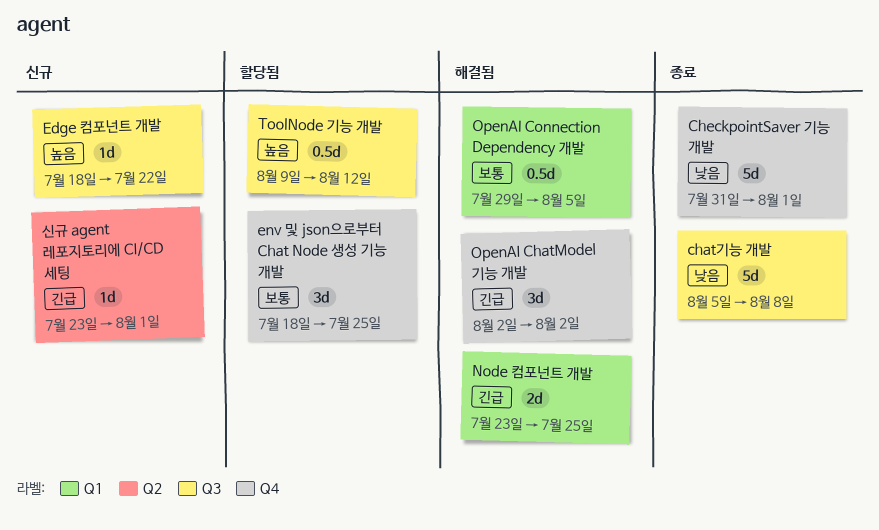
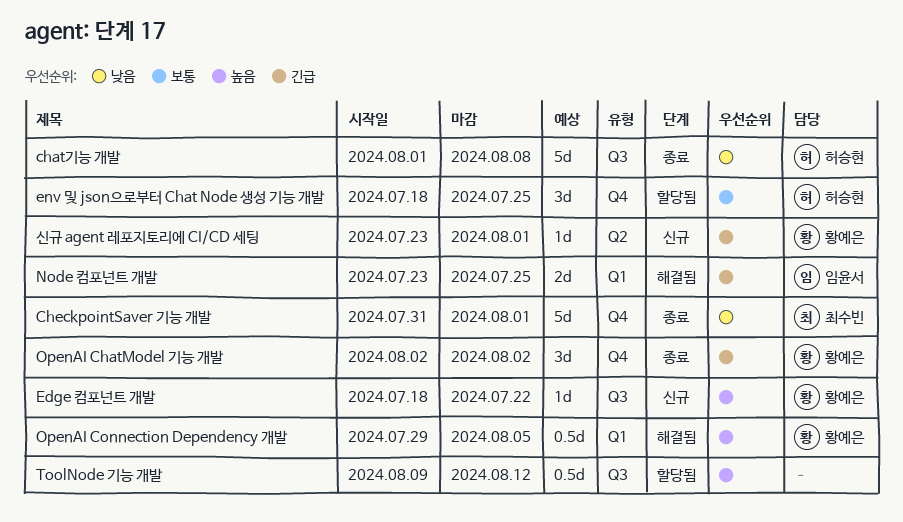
chat기능 개발, start: Aug 5 -> Aug 1
OpenAI ChatModel 기능 개발, status: 해결됨 -> 종료
OpenAI Connection Dependency 개발, priority: 보통 -> 높음

